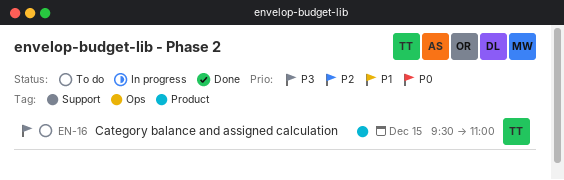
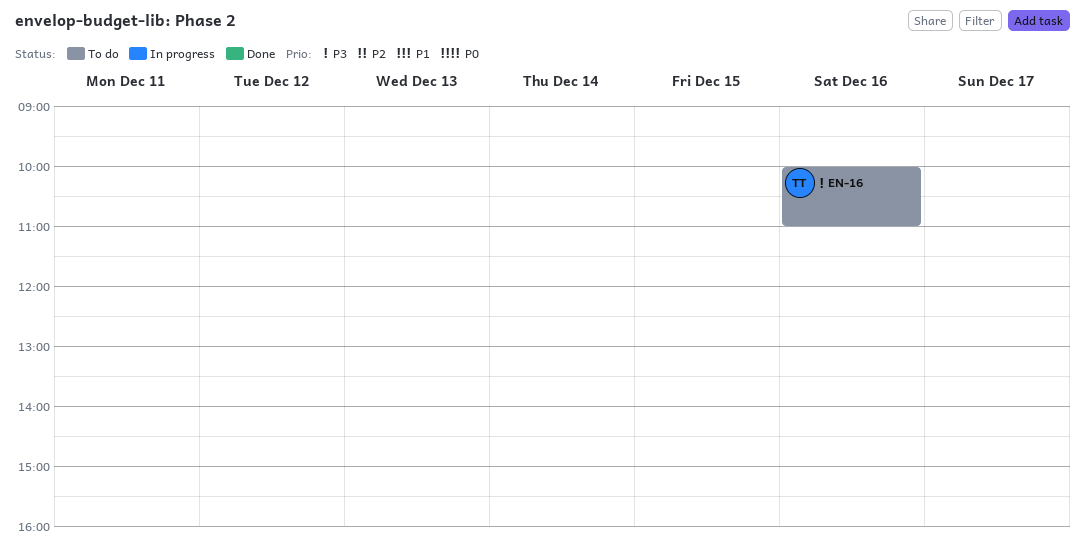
EN-16, day: Dec 15 -> Dec 16
EN-16, begins: 09:30 -> 10:00

